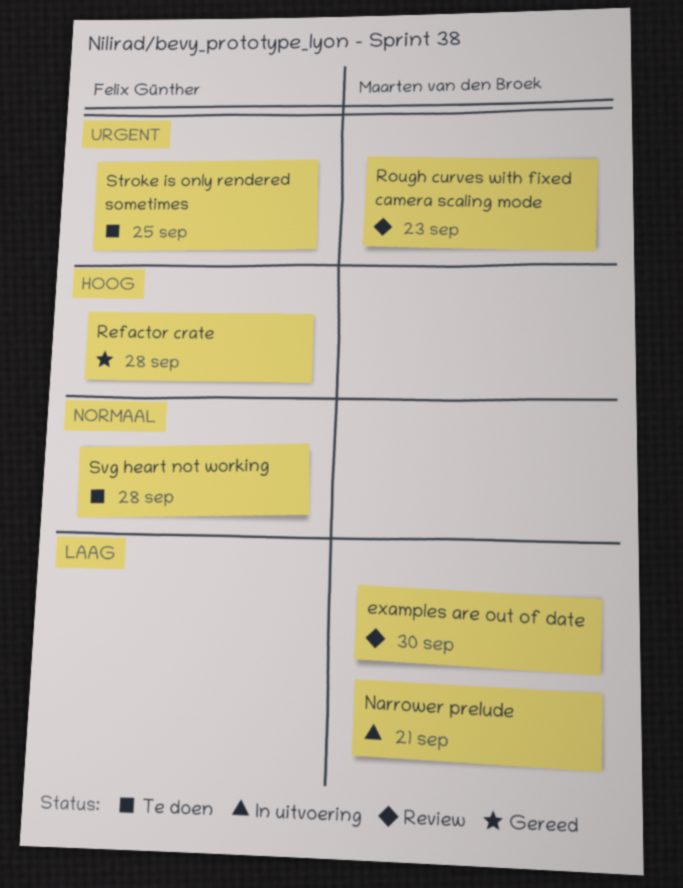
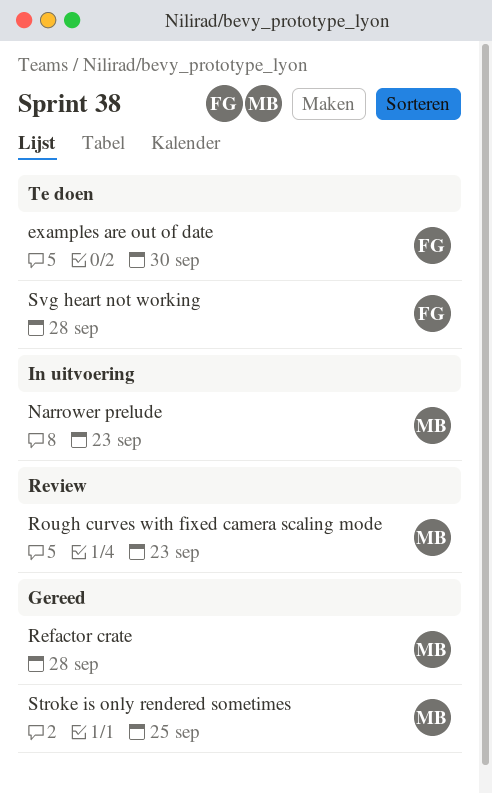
examples are out of date, status: Review -> Te doen
examples are out of date, owner: Maarten van den Broek -> Felix Günther
Narrower prelude, due: Sep 21 -> Sep 23
Refactor crate, owner: Felix Günther -> Maarten van den Broek
Stroke is only rendered sometimes, status: Te doen -> Gereed
Stroke is only rendered sometimes, owner: Felix Günther -> Maarten van den Broek

